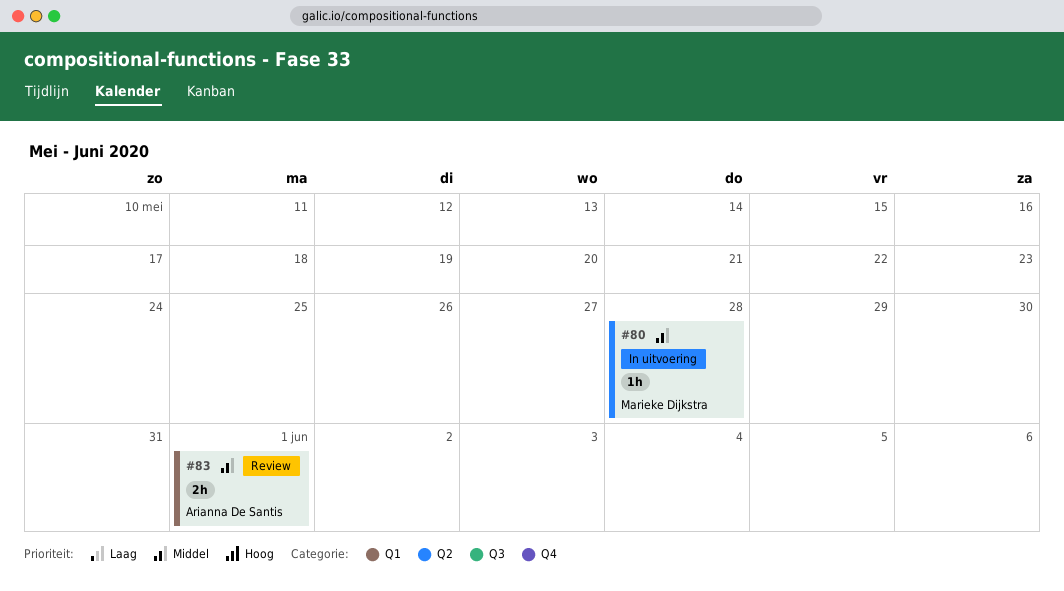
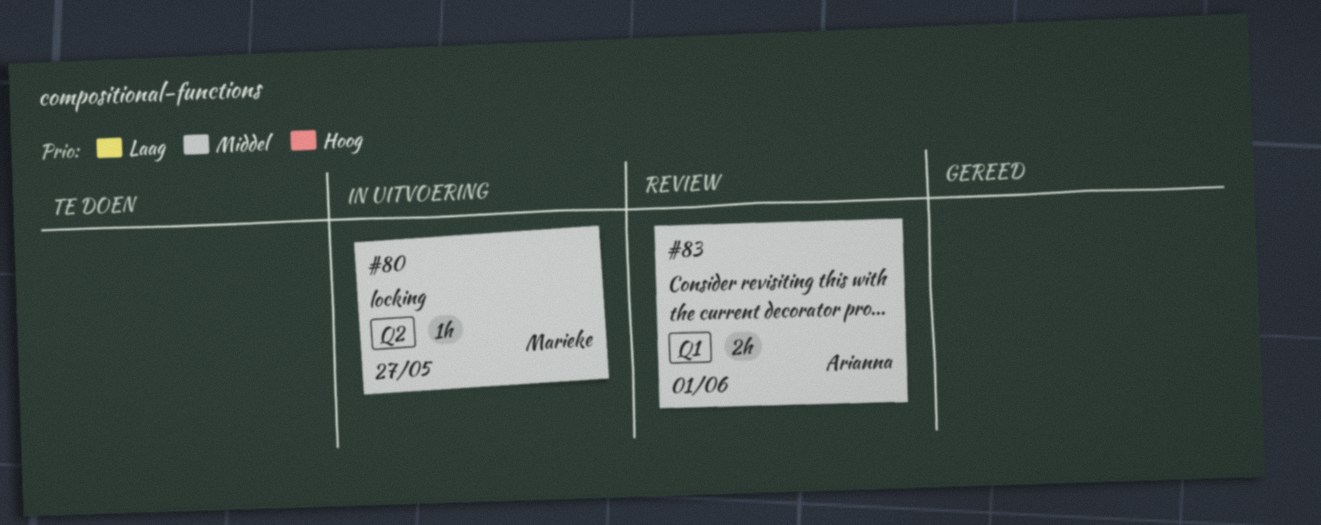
#80, due: May 28 -> May 27

